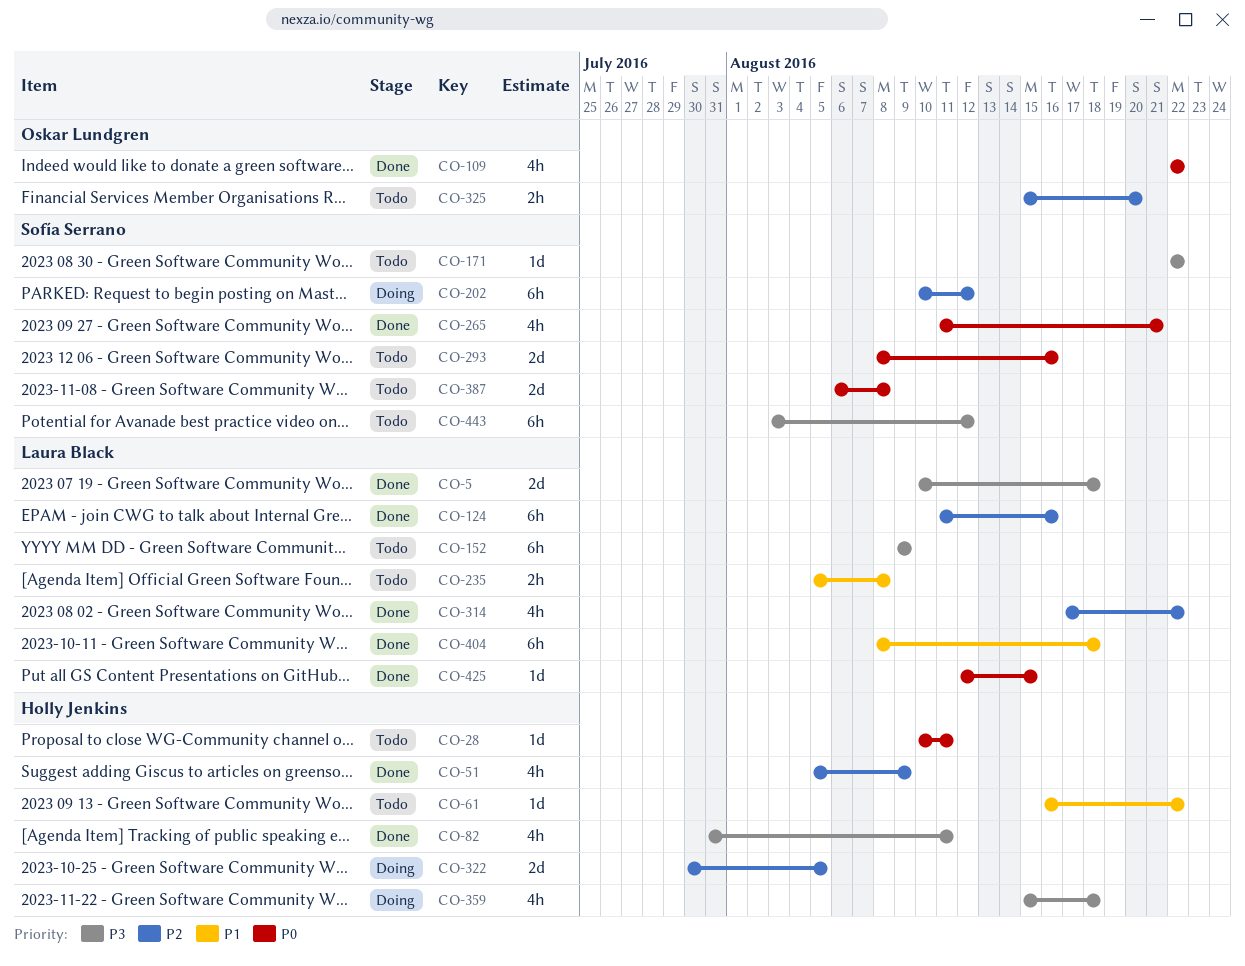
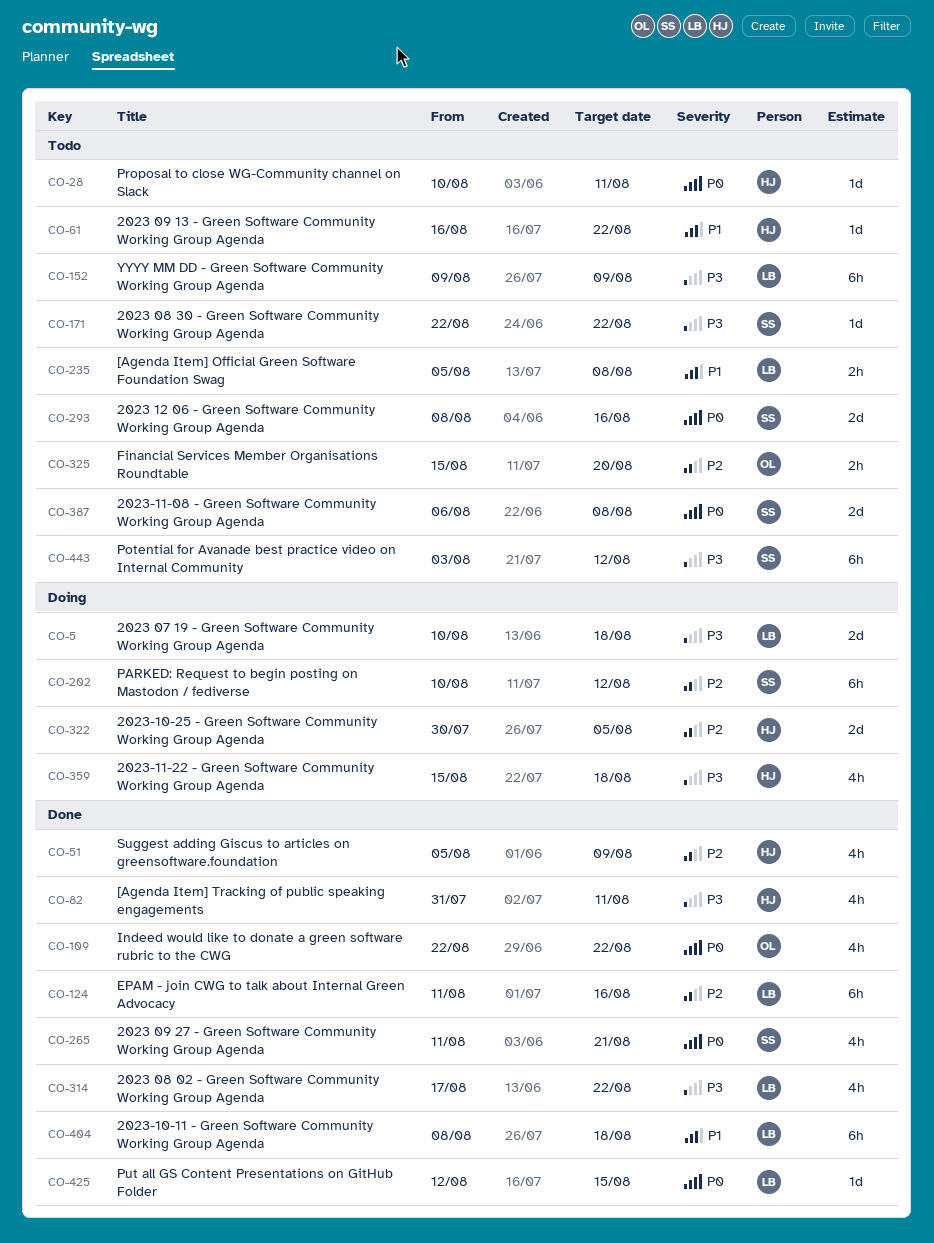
CO-5, status: Done -> Doing
CO-314, priority: P2 -> P3

